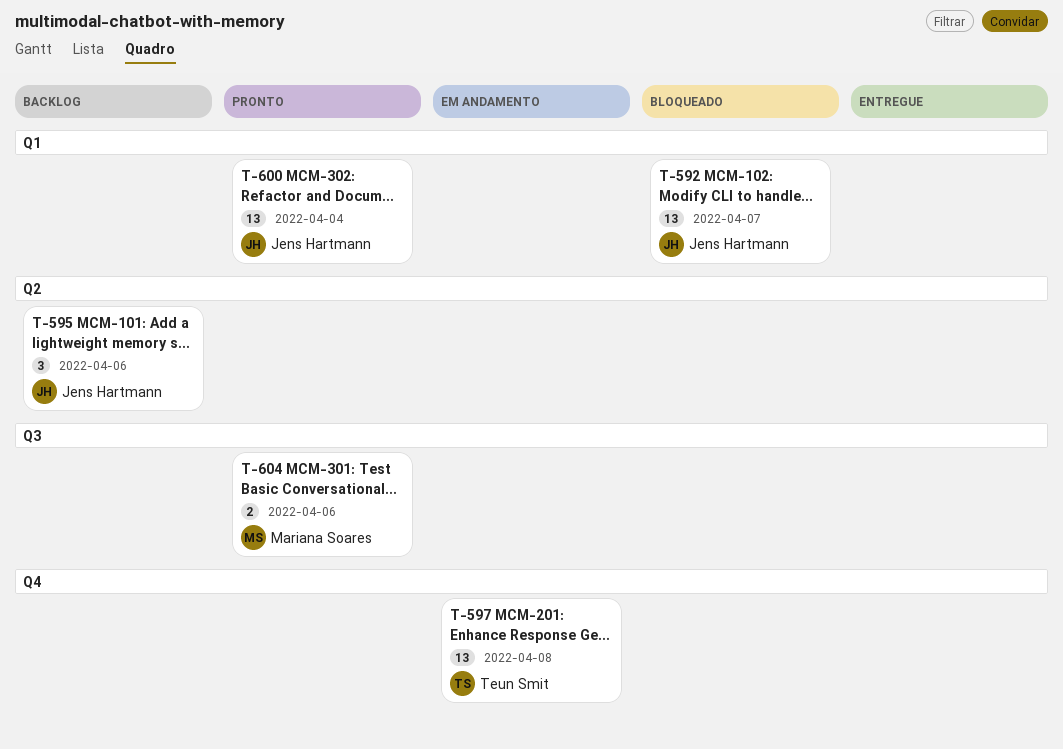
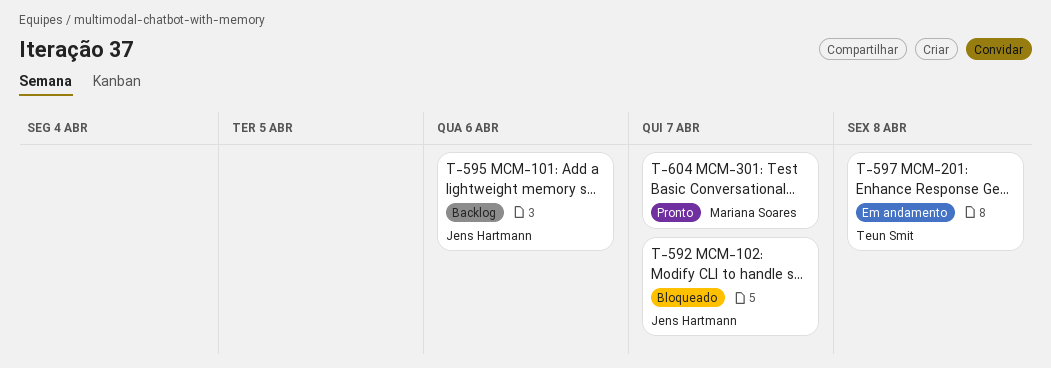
T-600: present -> none
T-604, due: Apr 6 -> Apr 7

